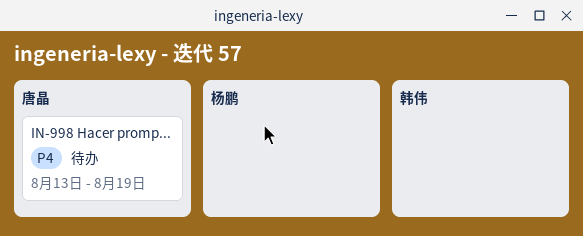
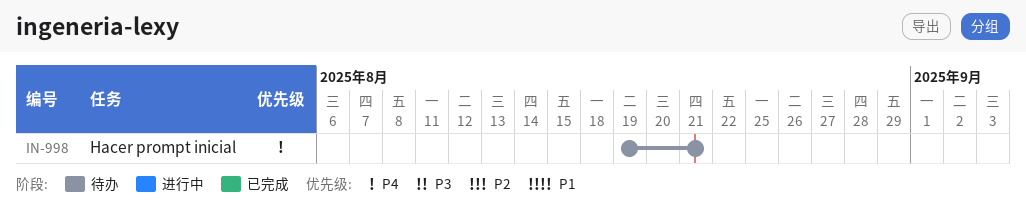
IN-998, start: Aug 13 -> Aug 19
IN-998, due: Aug 19 -> Aug 21

